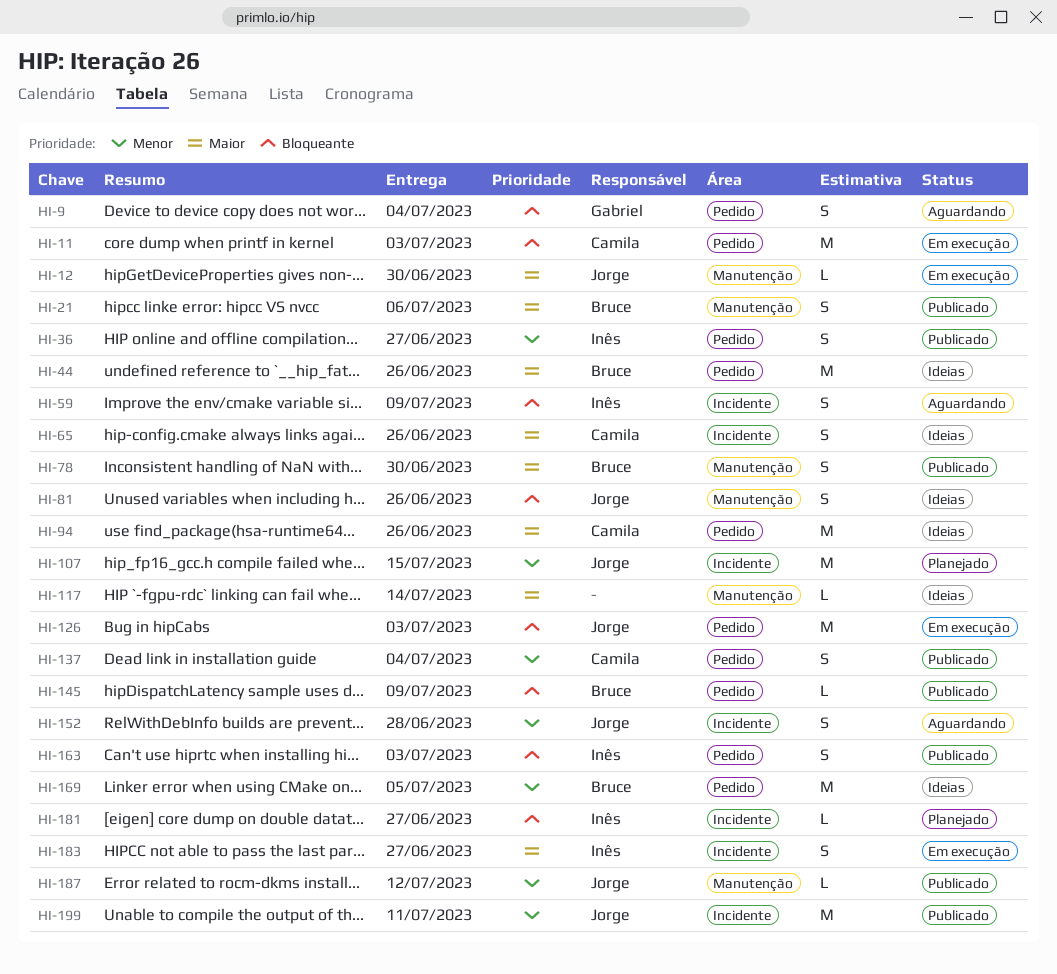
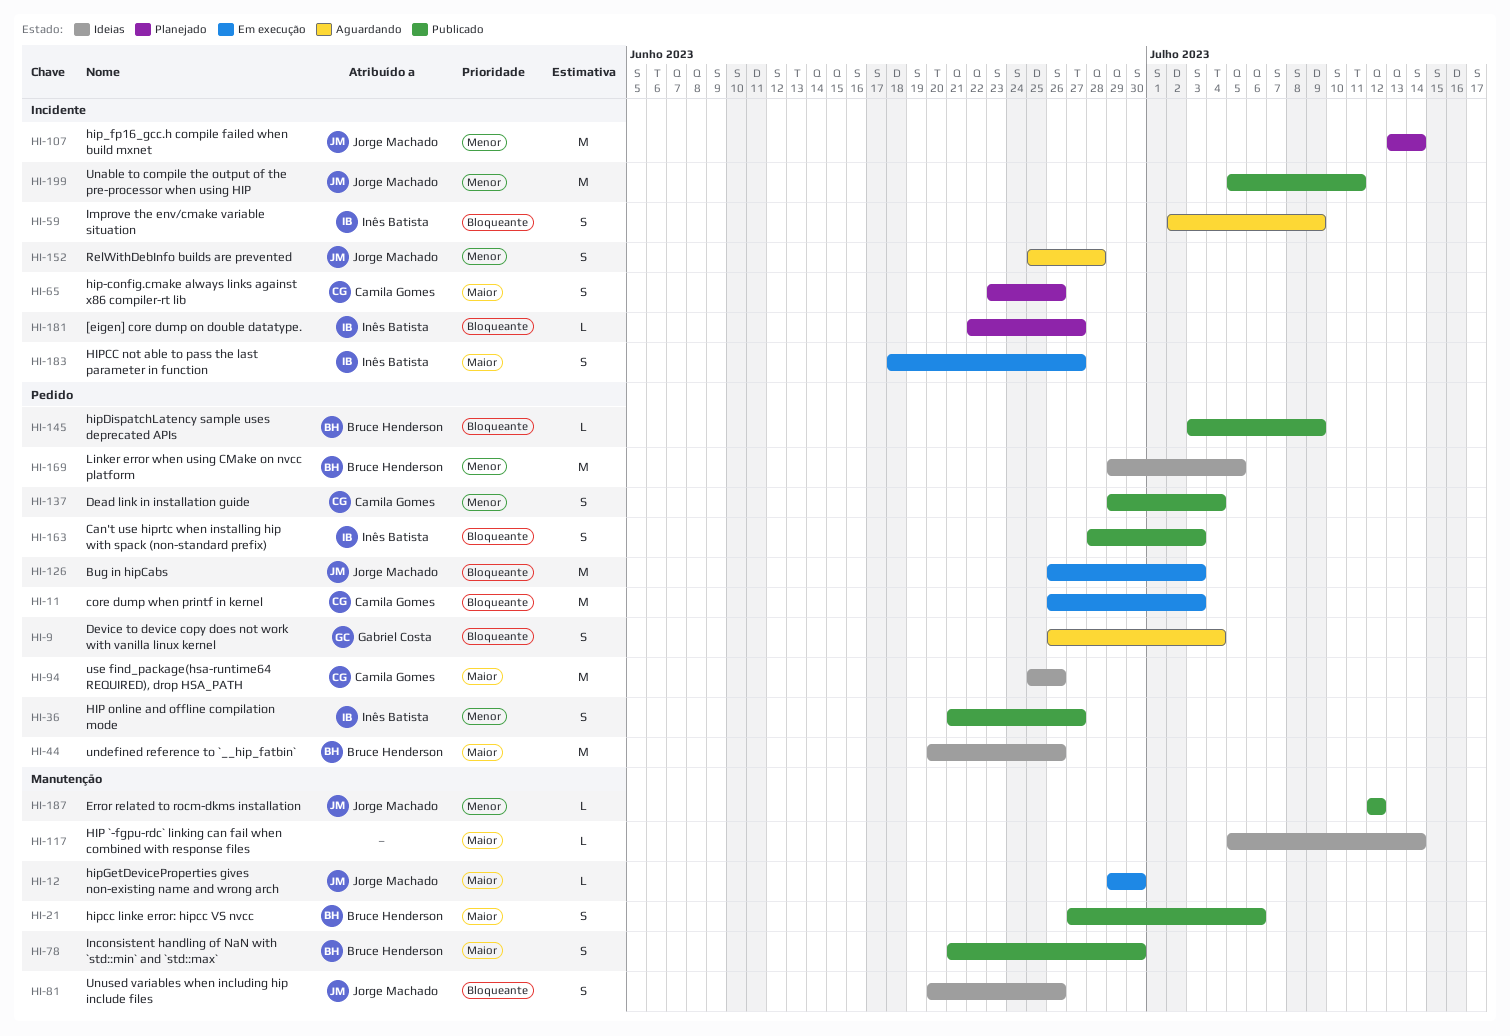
HI-65, status: Ideias -> Planejado
HI-107, due: Jul 15 -> Jul 14

